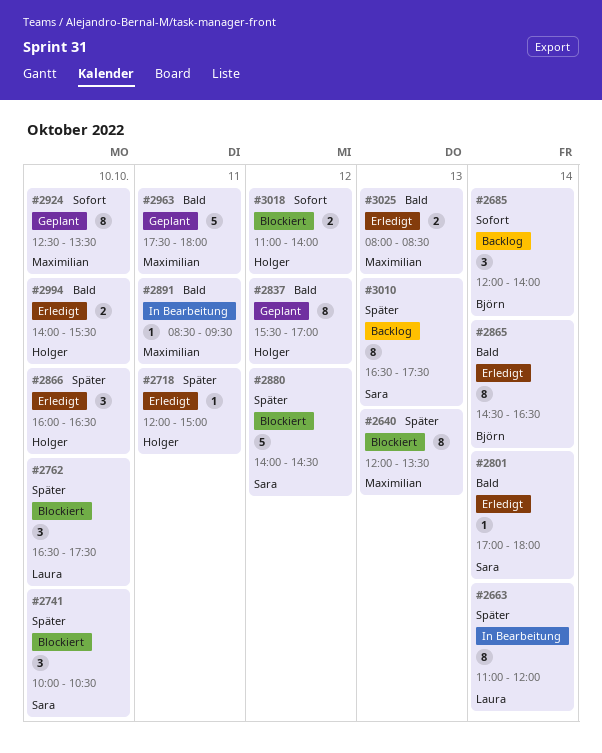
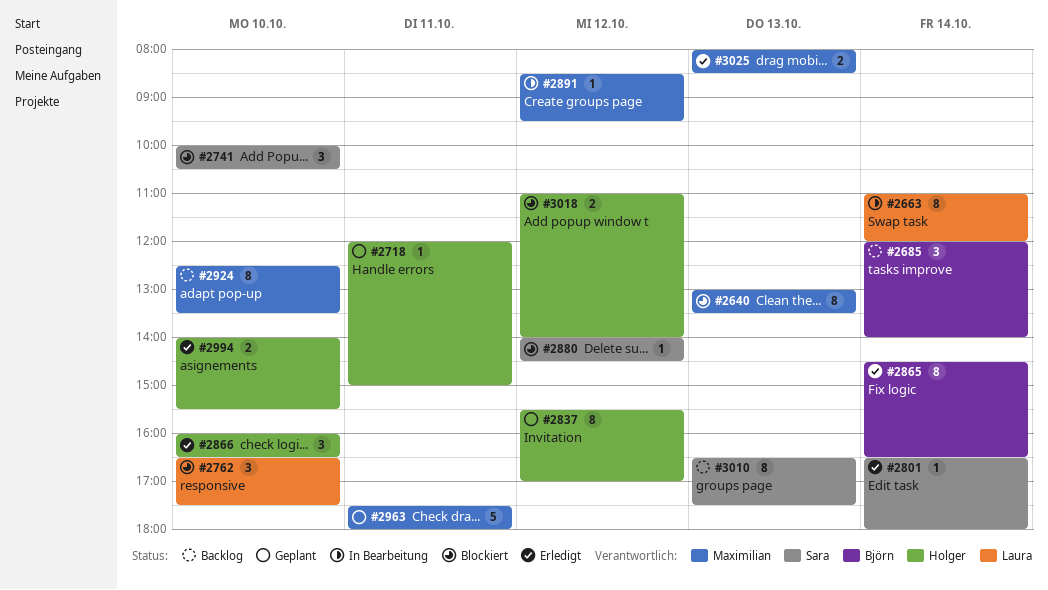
#2640, begins: 12:00 -> 13:00
#2718, status: Erledigt -> Geplant
#2801, begins: 17:00 -> 16:30
#2880, estimate: 5 -> 1
#2891, day: Oct 11 -> Oct 12
#2924, status: Geplant -> Backlog

